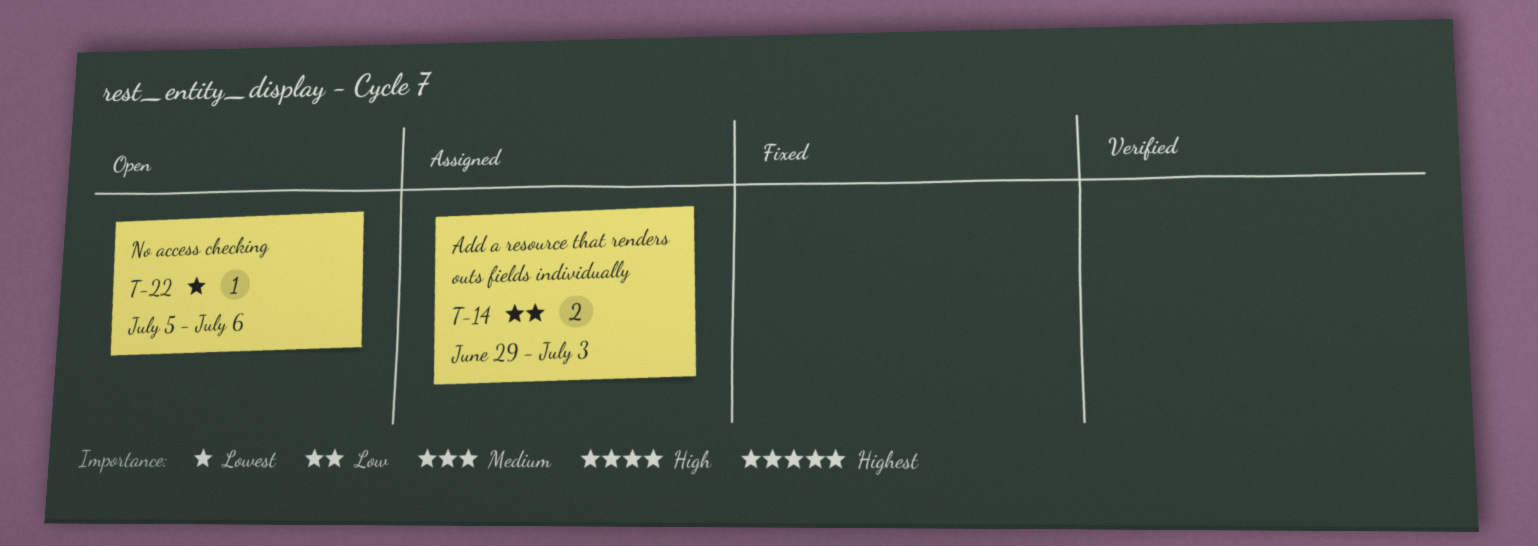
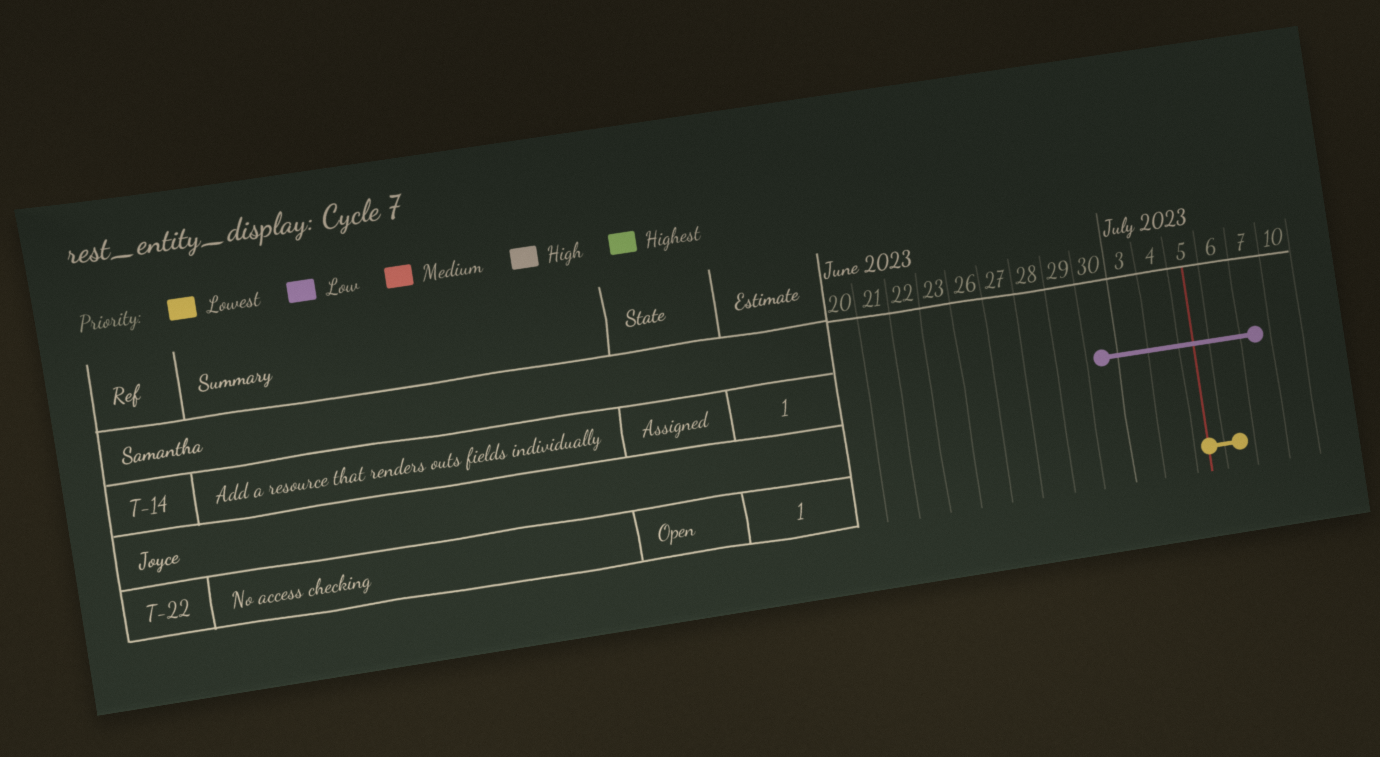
T-14, estimate: 2 -> 1
T-14, start: Jun 29 -> Jun 30
T-14, due: Jul 3 -> Jul 7

